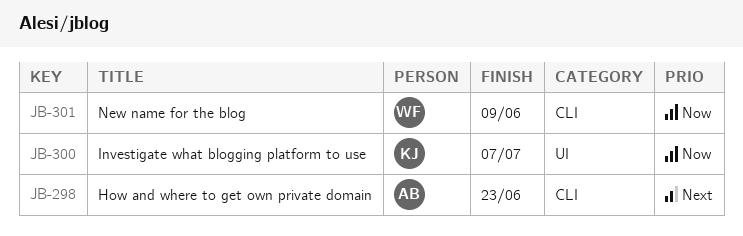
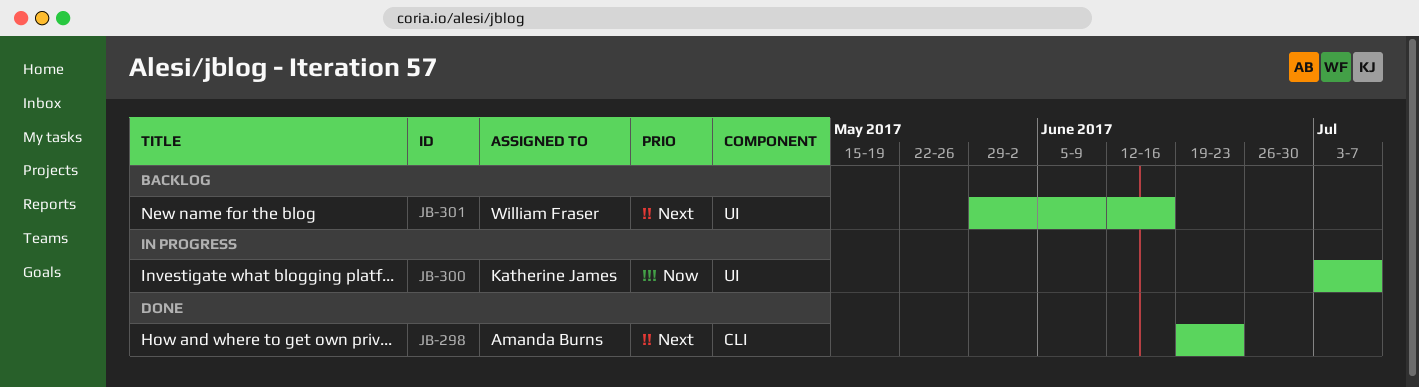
JB-301, priority: Now -> Next
JB-301, label: CLI -> UI
JB-301, due: Jun 9 -> Jun 16

